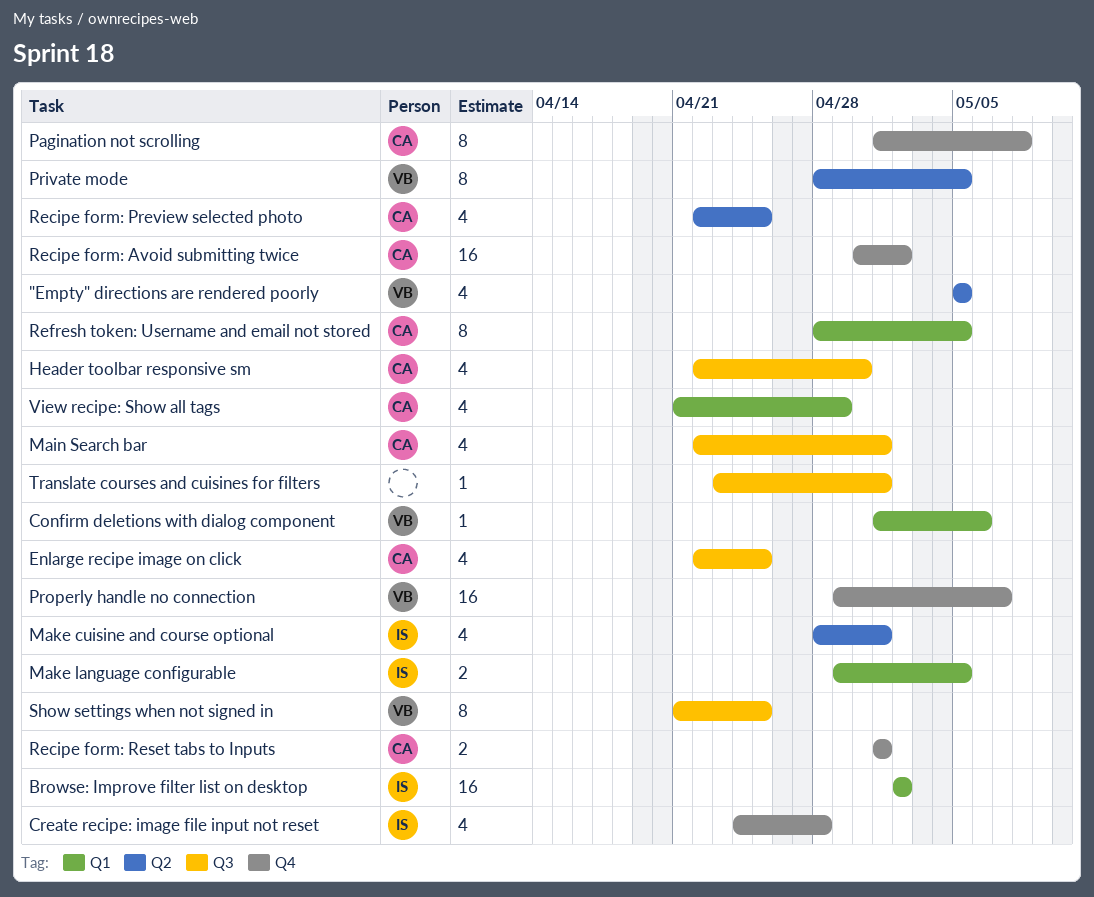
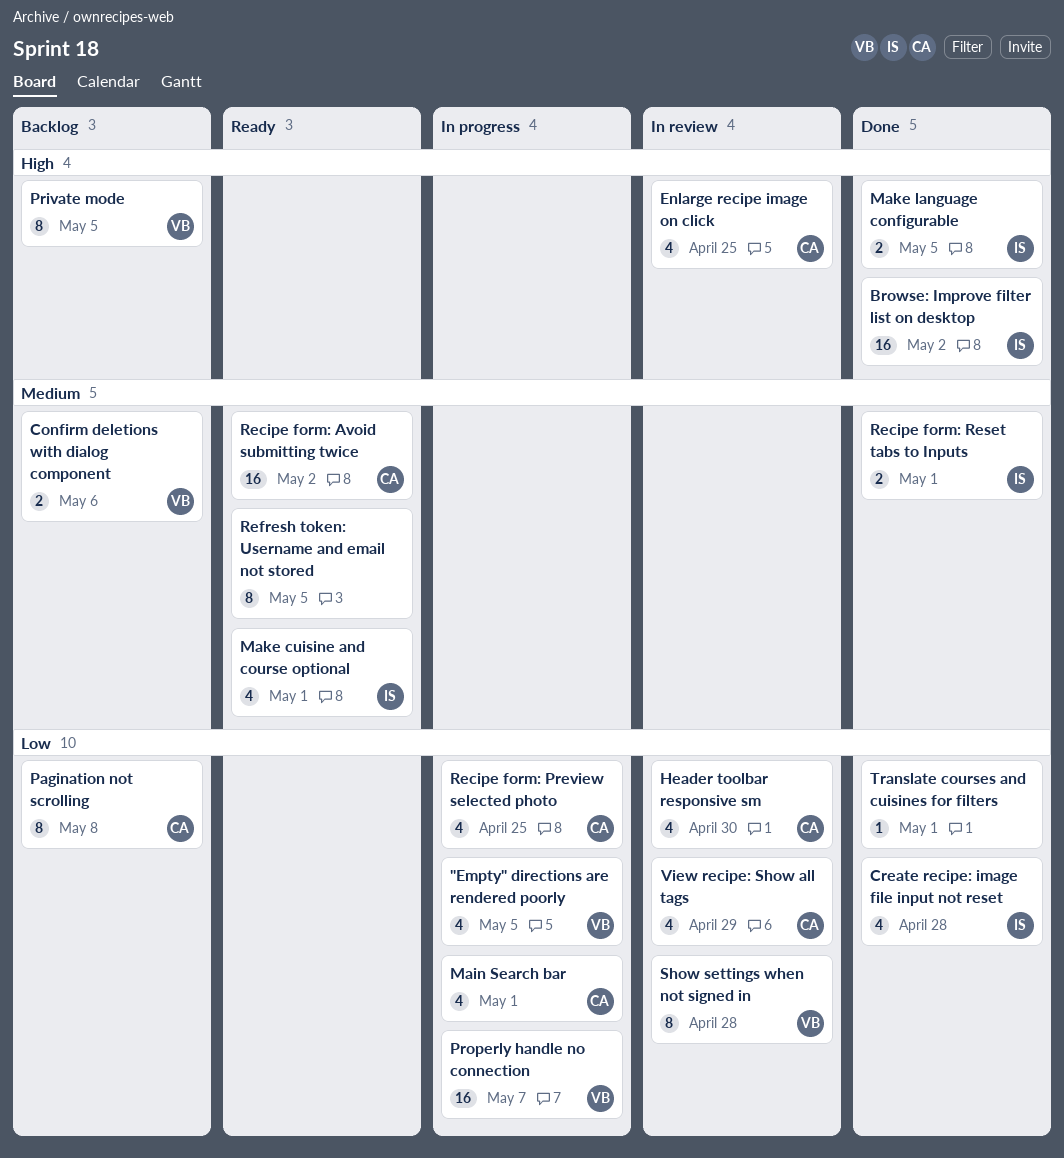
Confirm deletions with dialog component, estimate: 1 -> 2
Recipe form: Reset tabs to Inputs, owner: CA -> IS
Refresh token: Username and email not stored, owner: CA -> none
Show settings when not signed in, due: Apr 25 -> Apr 28

